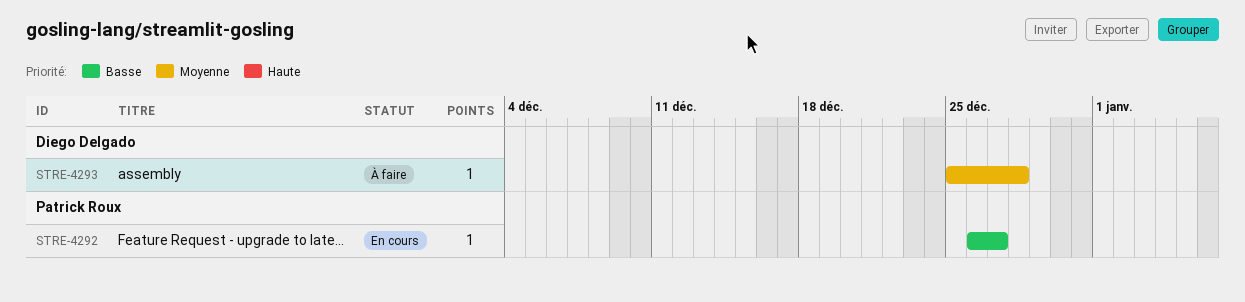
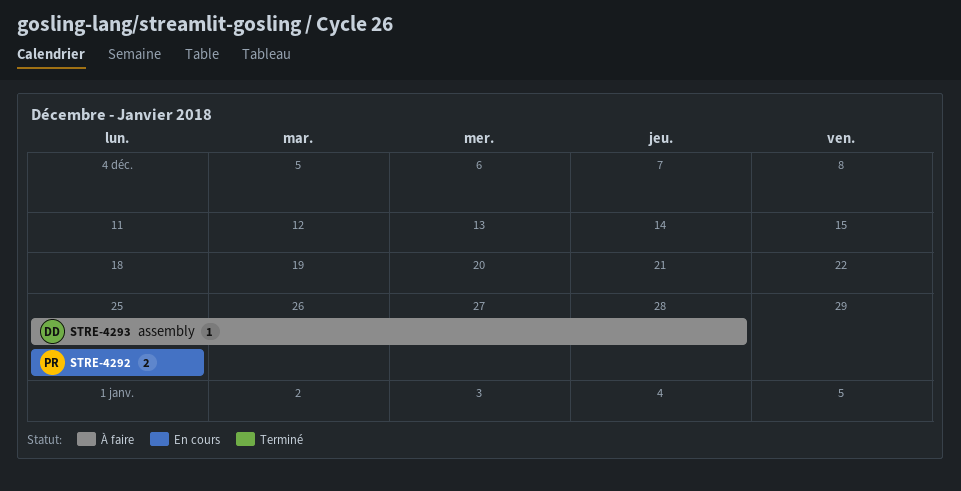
STRE-4292, estimate: 1 -> 2
STRE-4292, start: Dec 26 -> Dec 25
STRE-4292, due: Dec 27 -> Dec 25

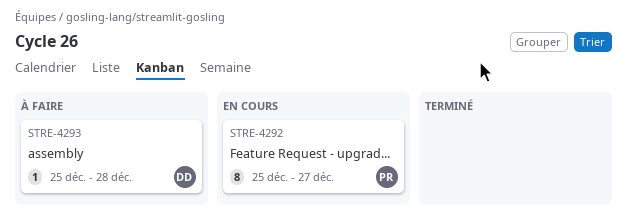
STRE-4292, estimate: 2 -> 8
STRE-4292, due: Dec 25 -> Dec 27

